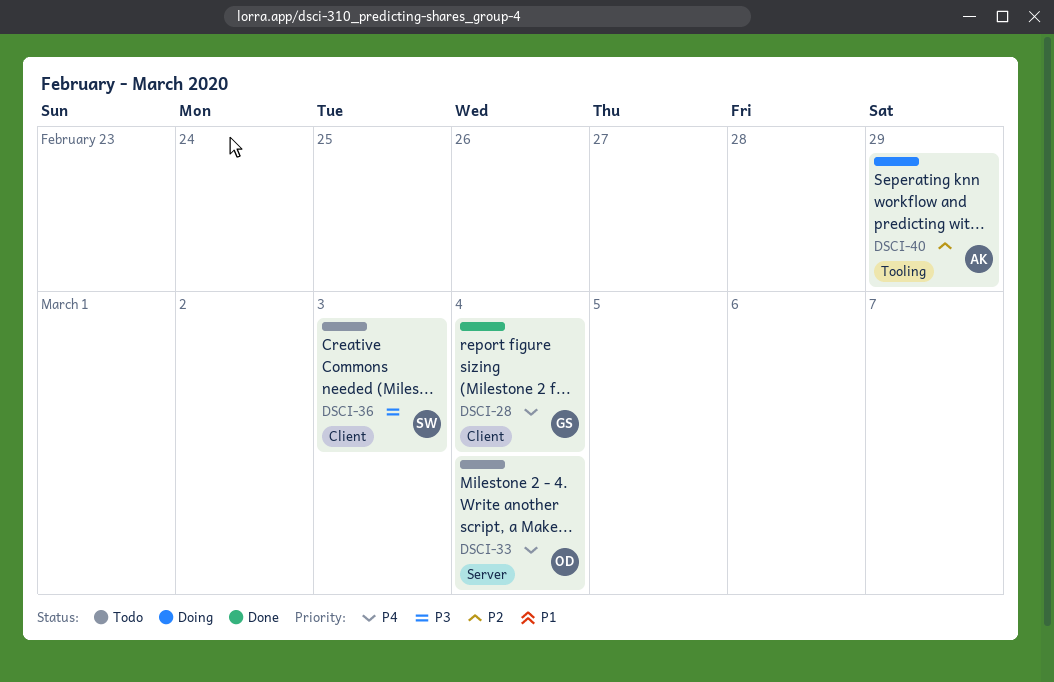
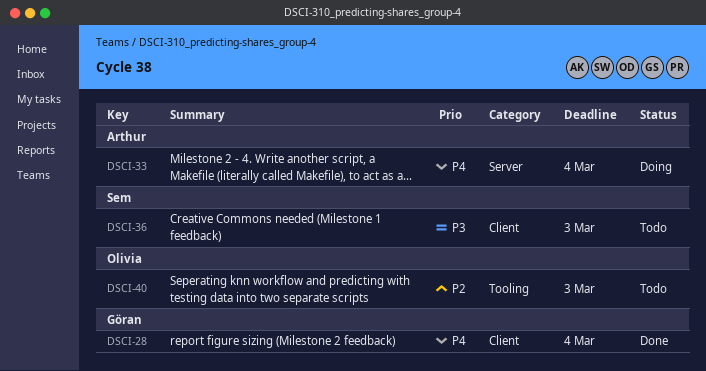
DSCI-33, status: Todo -> Doing
DSCI-33, owner: Olivia -> Arthur
DSCI-40, status: Doing -> Todo
DSCI-40, owner: Arthur -> Olivia
DSCI-40, due: Feb 29 -> Mar 3

